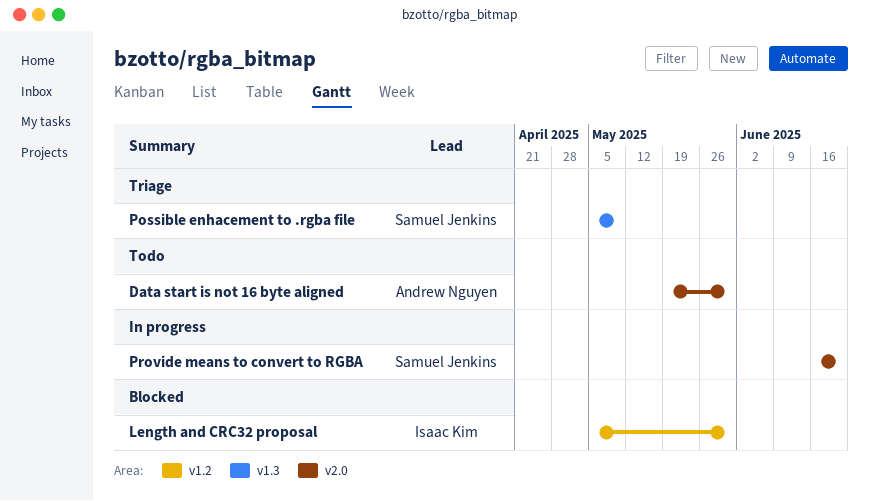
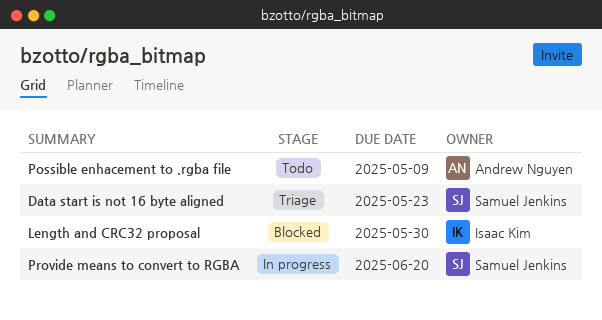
Data start is not 16 byte aligned, status: Todo -> Triage
Data start is not 16 byte aligned, owner: Andrew Nguyen -> Samuel Jenkins
Data start is not 16 byte aligned, due: May 30 -> May 23
Possible enhacement to .rgba file, status: Triage -> Todo
Possible enhacement to .rgba file, owner: Samuel Jenkins -> Andrew Nguyen

